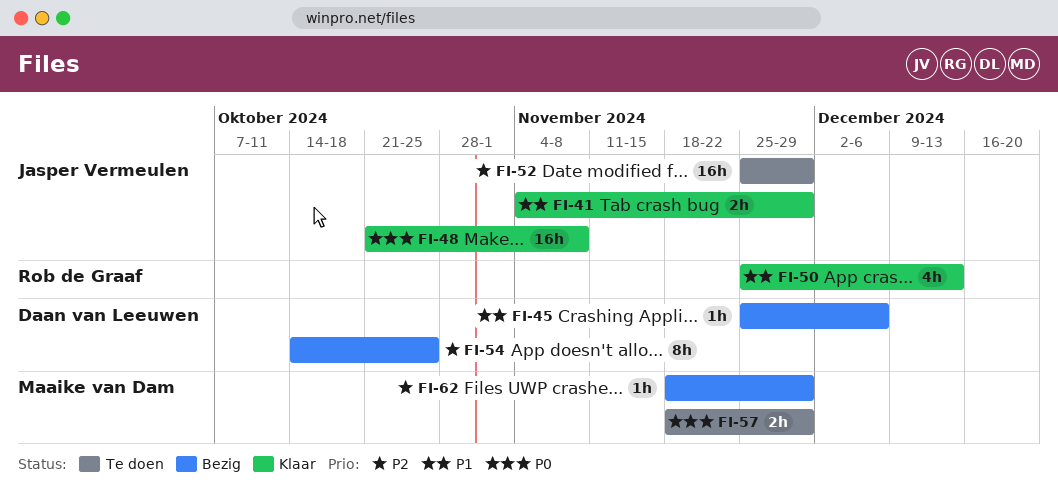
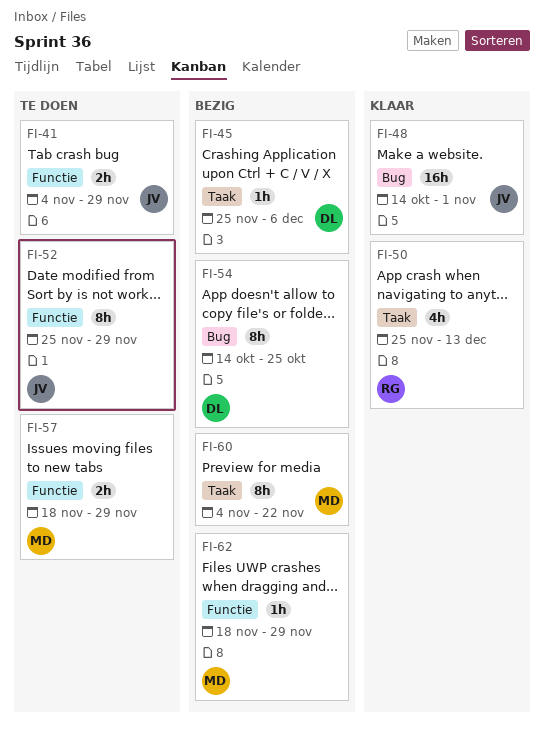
FI-41, status: Klaar -> Te doen
FI-48, start: Oct 21 -> Oct 14
FI-48, due: Nov 8 -> Nov 1
FI-52, estimate: 16h -> 8h
FI-60: none -> present

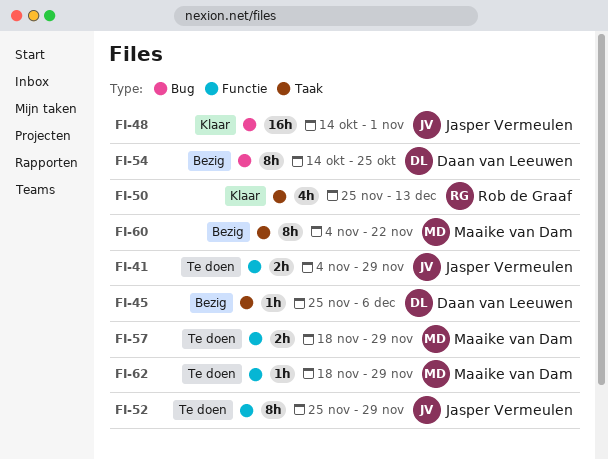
FI-62, status: Bezig -> Te doen

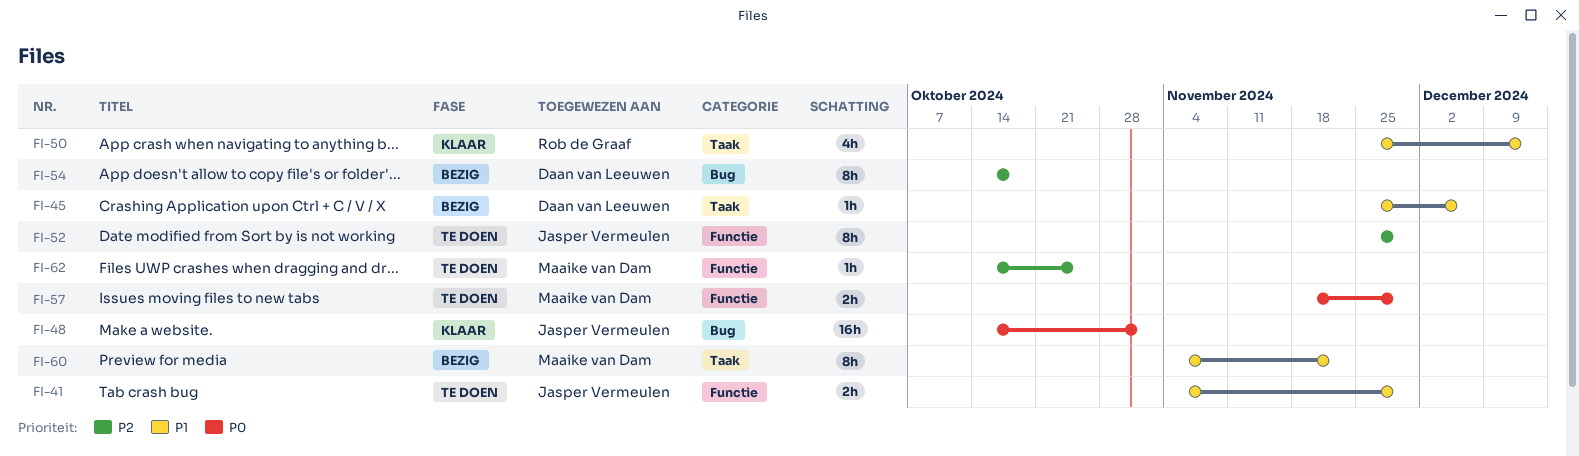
FI-54, due: Oct 25 -> Oct 18
FI-62, start: Nov 18 -> Oct 14
FI-62, due: Nov 29 -> Oct 25

